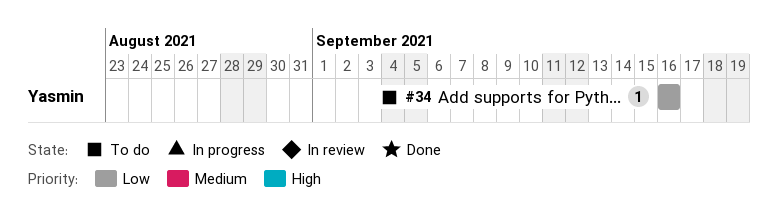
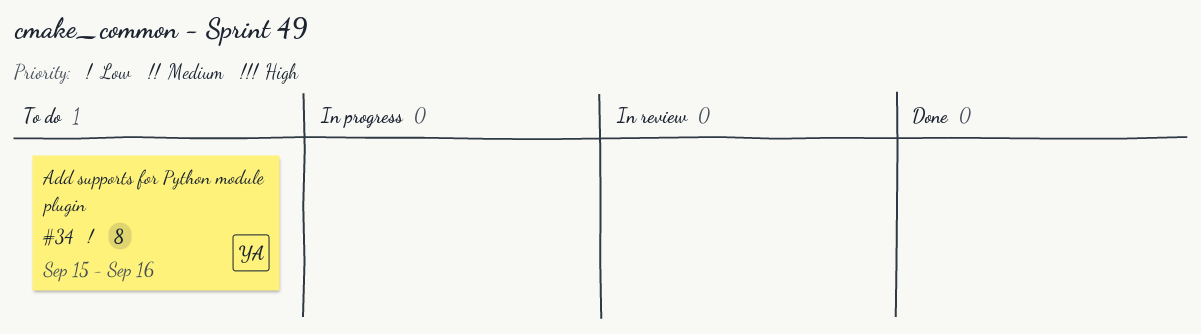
#34, estimate: 1 -> 8
#34, start: Sep 16 -> Sep 15

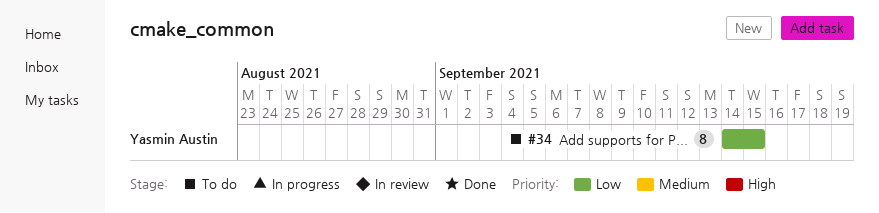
#34, start: Sep 15 -> Sep 14
#34, due: Sep 16 -> Sep 15

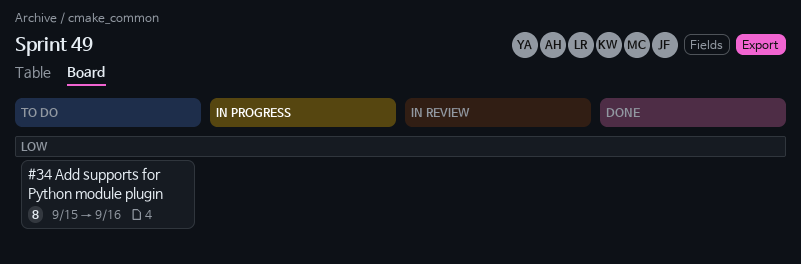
#34, start: Sep 14 -> Sep 15
#34, due: Sep 15 -> Sep 16

